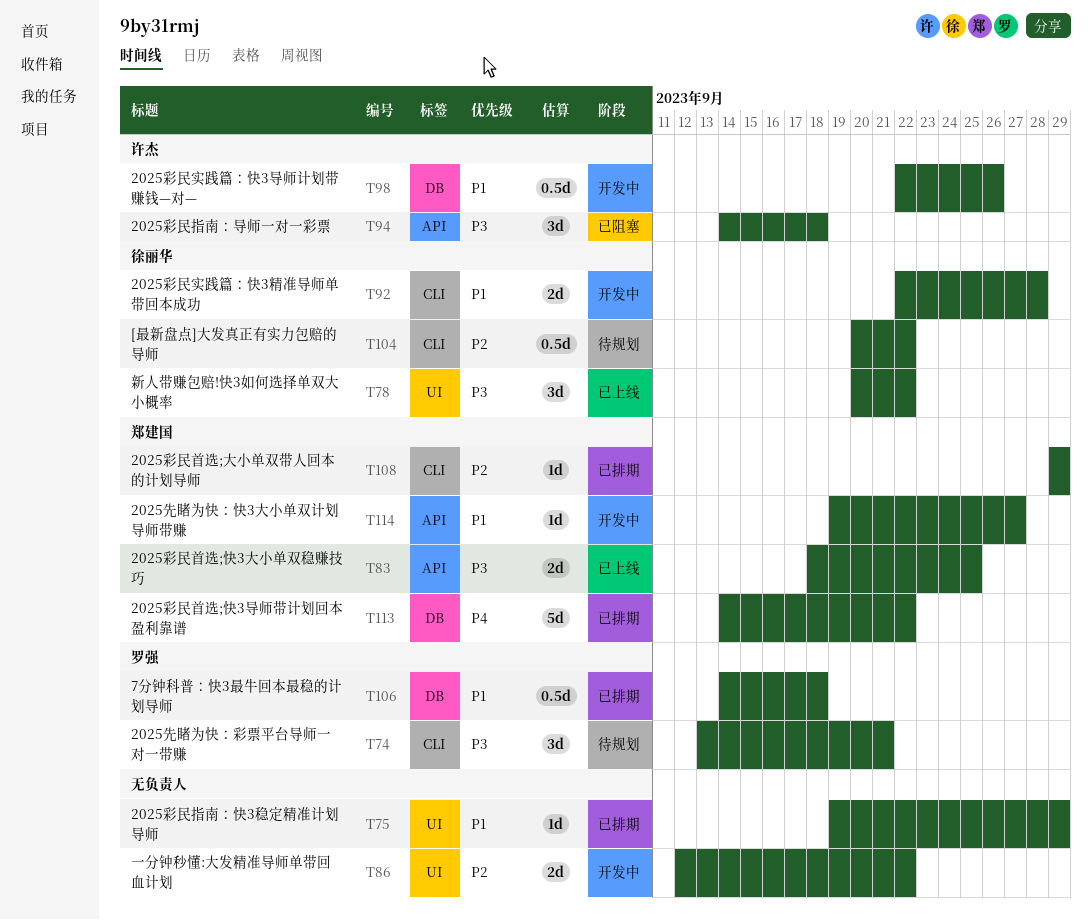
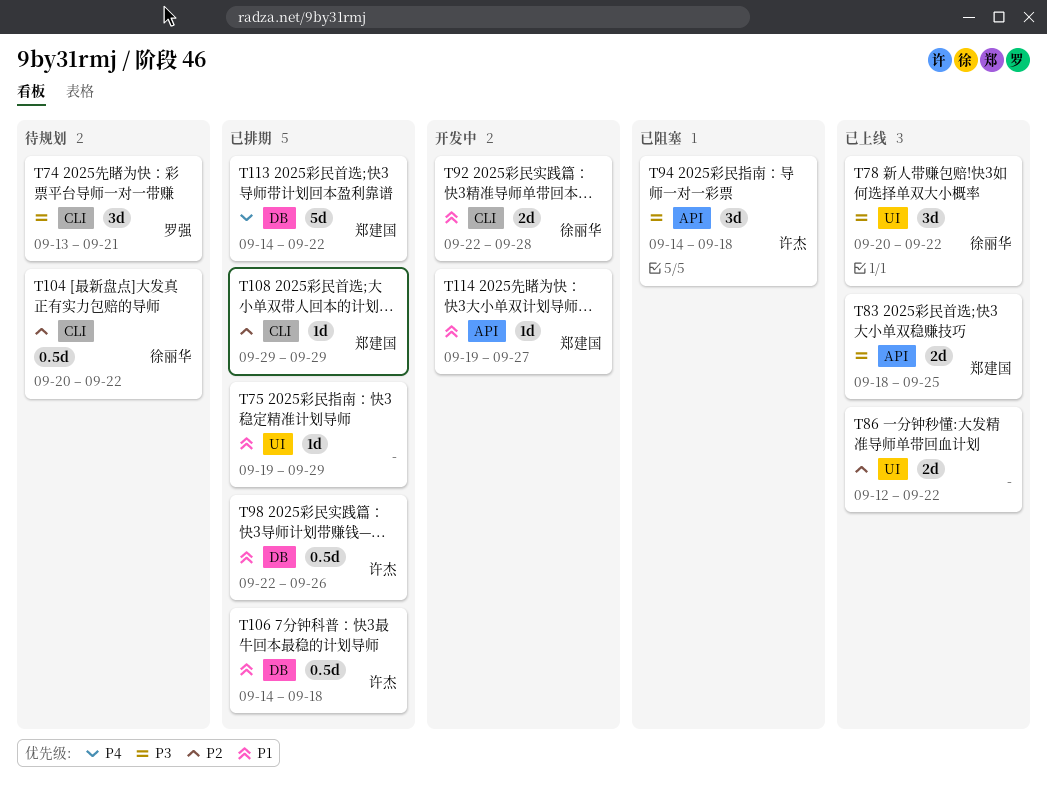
T86, status: 开发中 -> 已上线
T98, status: 开发中 -> 已排期
T106, owner: 罗强 -> 许杰

